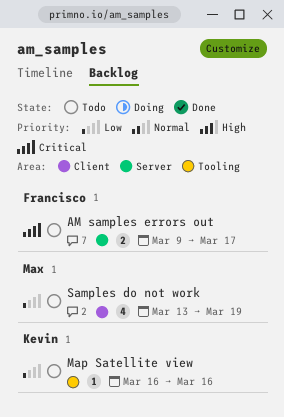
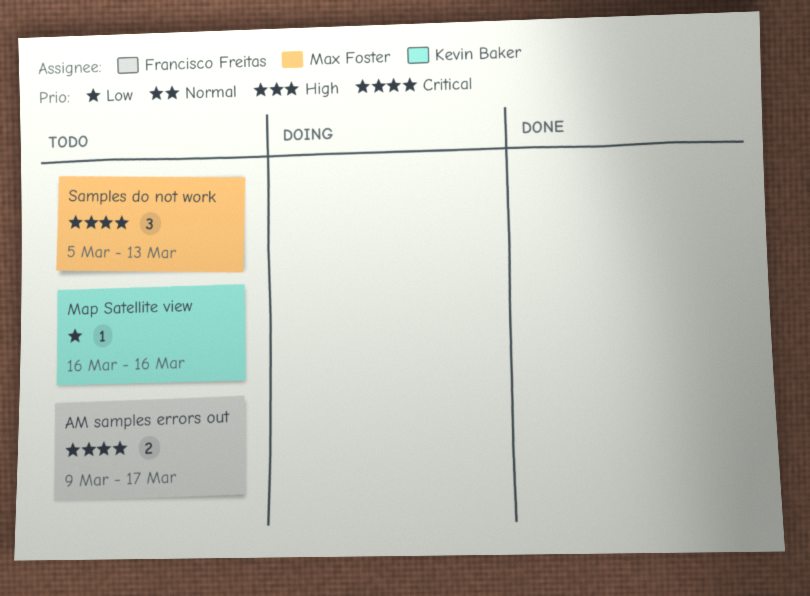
Samples do not work, priority: Low -> Critical
Samples do not work, estimate: 4 -> 3
Samples do not work, start: Mar 13 -> Mar 5
Samples do not work, due: Mar 19 -> Mar 13

